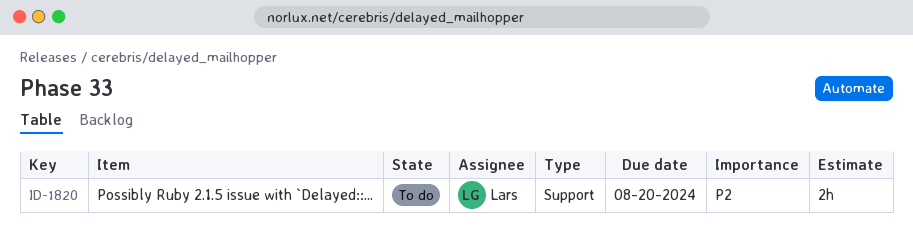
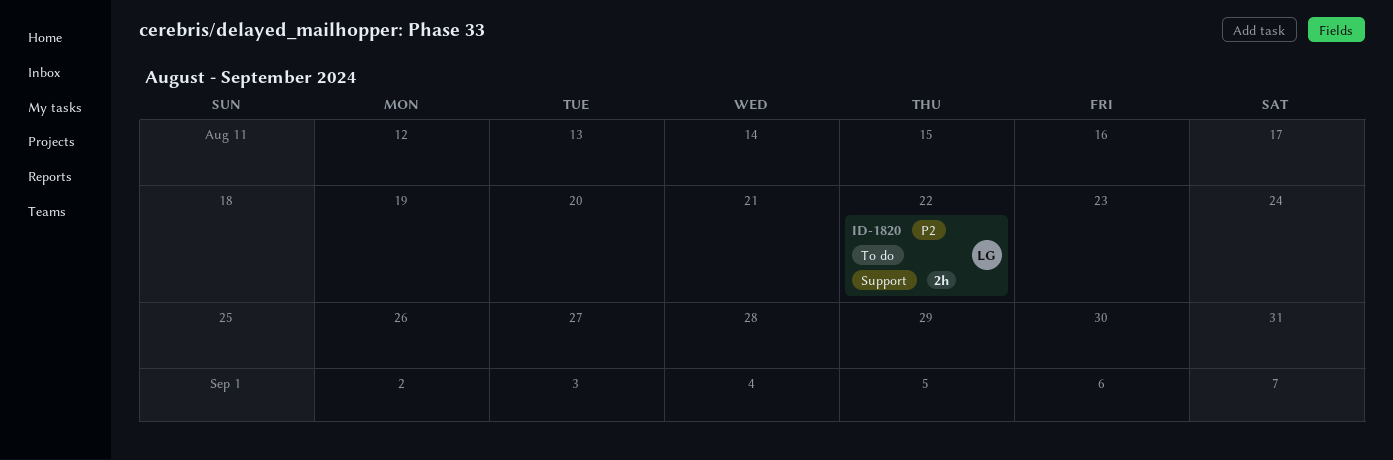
ID-1820, due: Aug 20 -> Aug 22

